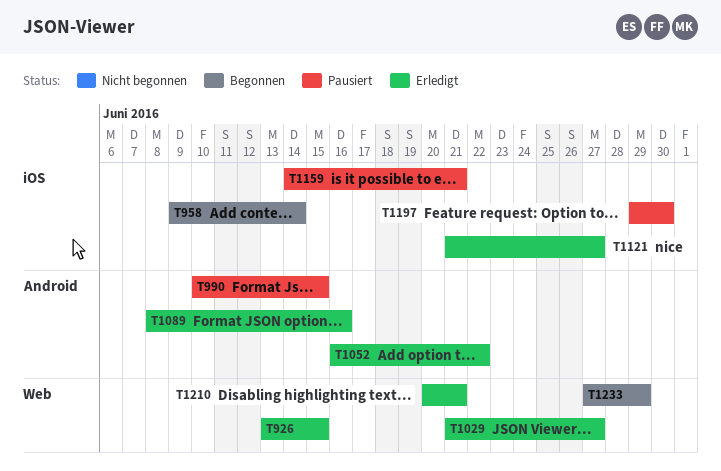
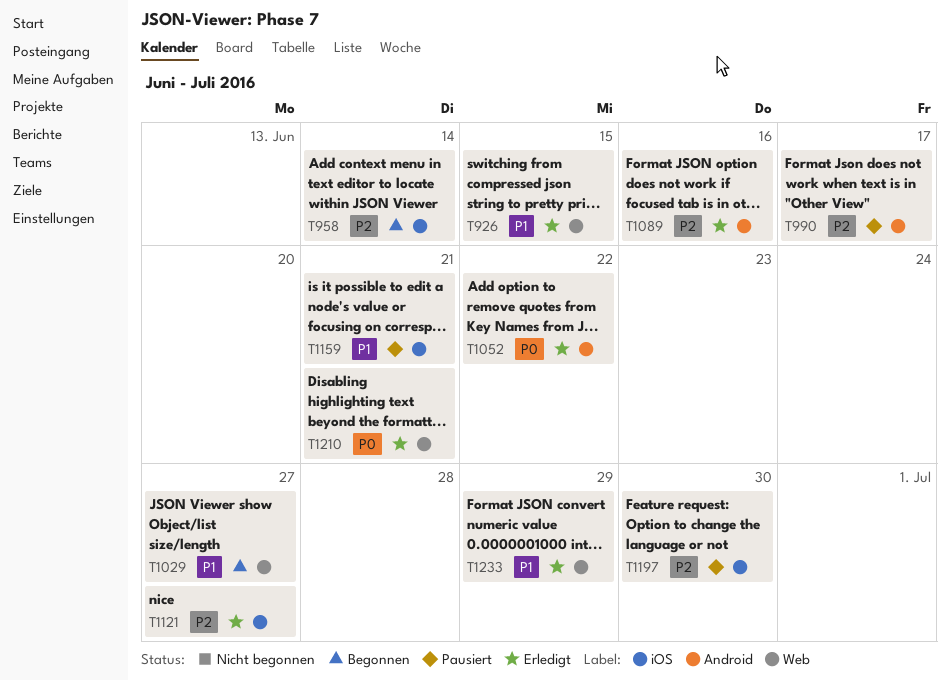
T990, due: Jun 15 -> Jun 17
T1029, status: Erledigt -> Begonnen
T1233, status: Begonnen -> Erledigt

